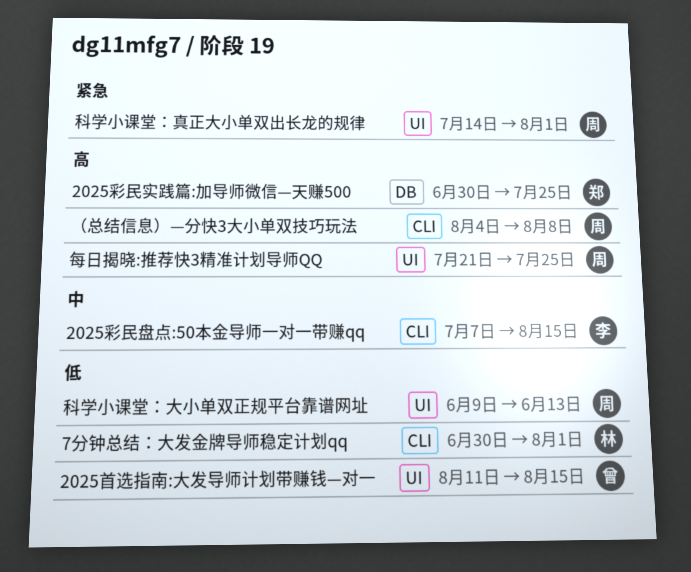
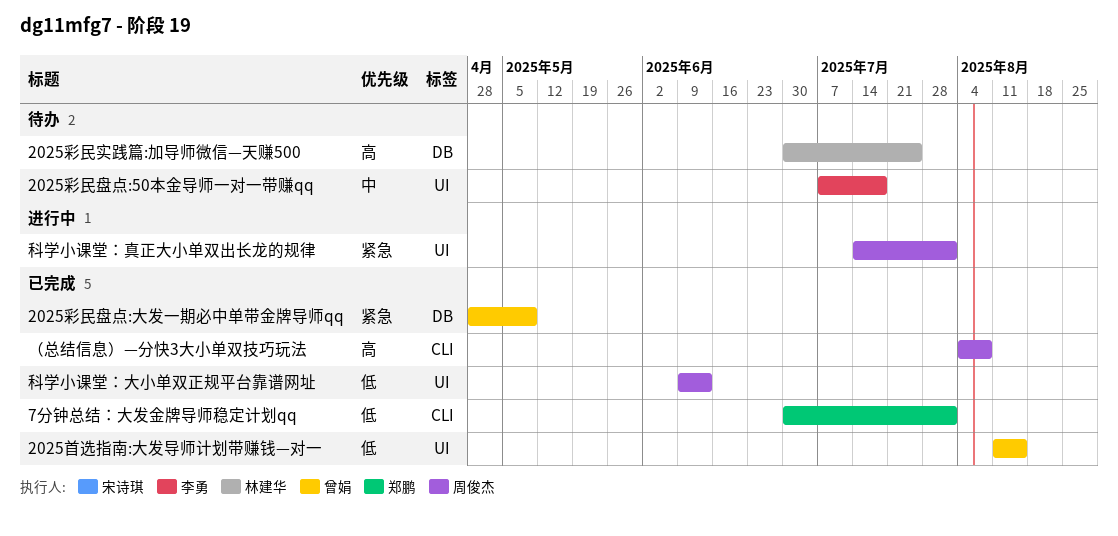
2025彩民实践篇:加导师微信—天赚500, owner: 郑鹏 -> 林建华
2025彩民盘点:50本金导师一对一带赚qq, label: CLI -> UI
2025彩民盘点:50本金导师一对一带赚qq, due: Aug 15 -> Jul 18
2025彩民盘点:大发一期必中单带金牌导师qq: none -> present
7分钟总结：大发金牌导师稳定计划qq, owner: 林建华 -> 郑鹏
每日揭晓:推荐快3精准计划导师QQ: present -> none

